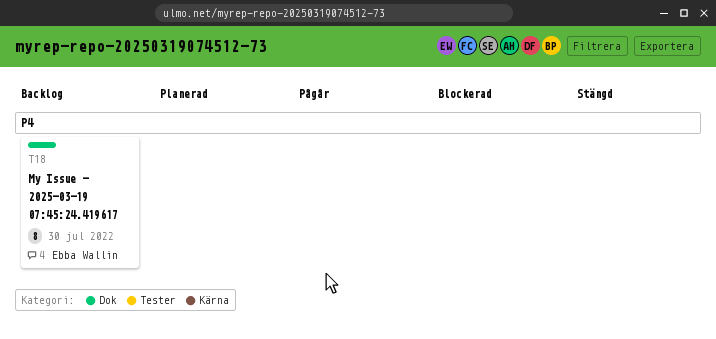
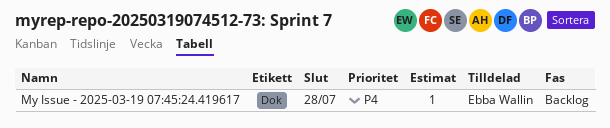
My Issue - 2025-03-19 07:45:24.419617, estimate: 8 -> 1
My Issue - 2025-03-19 07:45:24.419617, due: Jul 30 -> Jul 28

